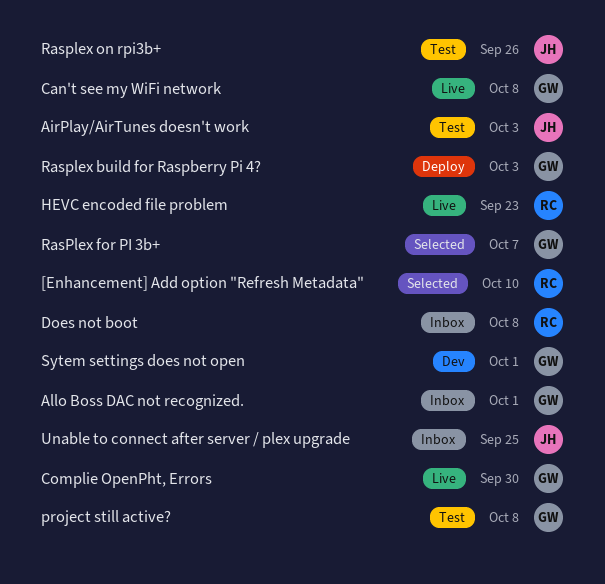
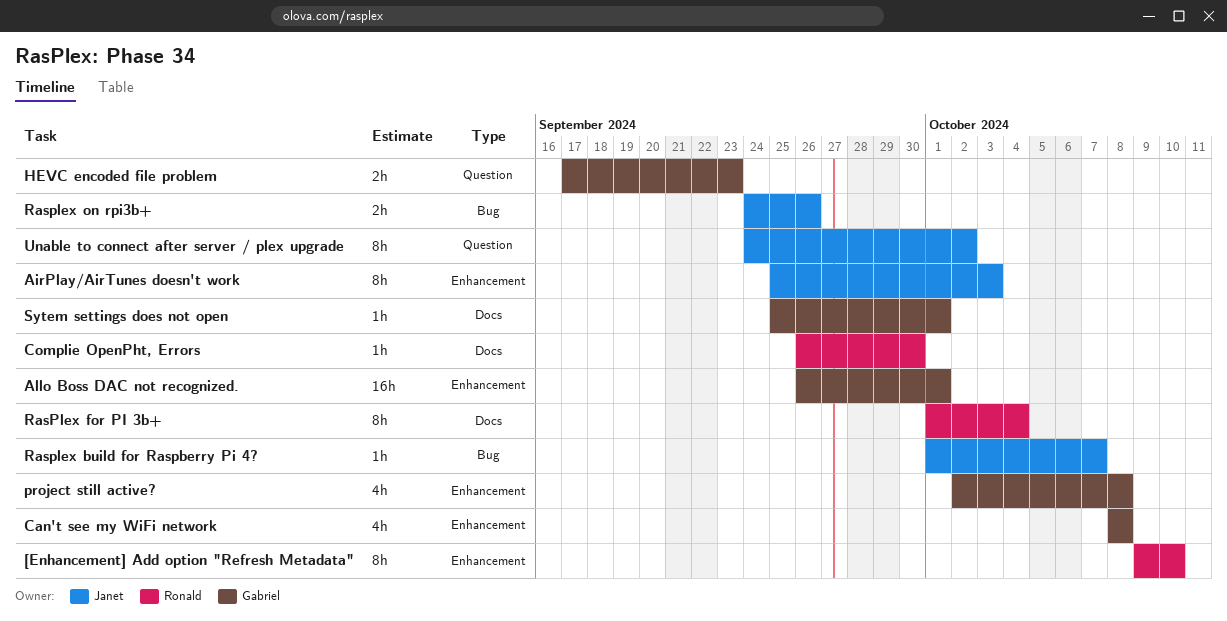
Complie OpenPht, Errors, owner: Gabriel -> Ronald
Does not boot: present -> none
HEVC encoded file problem, owner: Ronald -> Gabriel
Rasplex build for Raspberry Pi 4?, owner: Gabriel -> Janet
Rasplex build for Raspberry Pi 4?, due: Oct 3 -> Oct 7
RasPlex for PI 3b+, owner: Gabriel -> Ronald
RasPlex for PI 3b+, due: Oct 7 -> Oct 4
Unable to connect after server / plex upgrade, due: Sep 25 -> Oct 2

